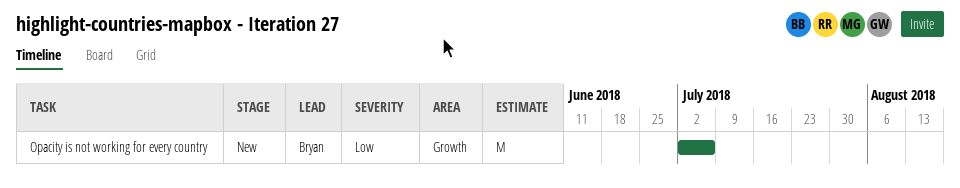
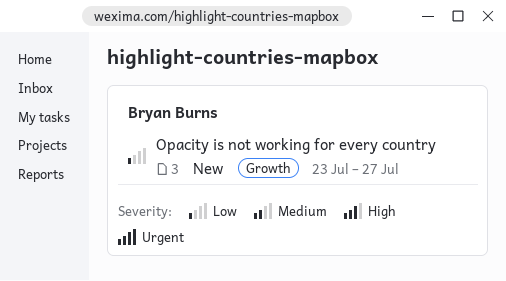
Opacity is not working for every country, start: Jul 2 -> Jul 23
Opacity is not working for every country, due: Jul 6 -> Jul 27

